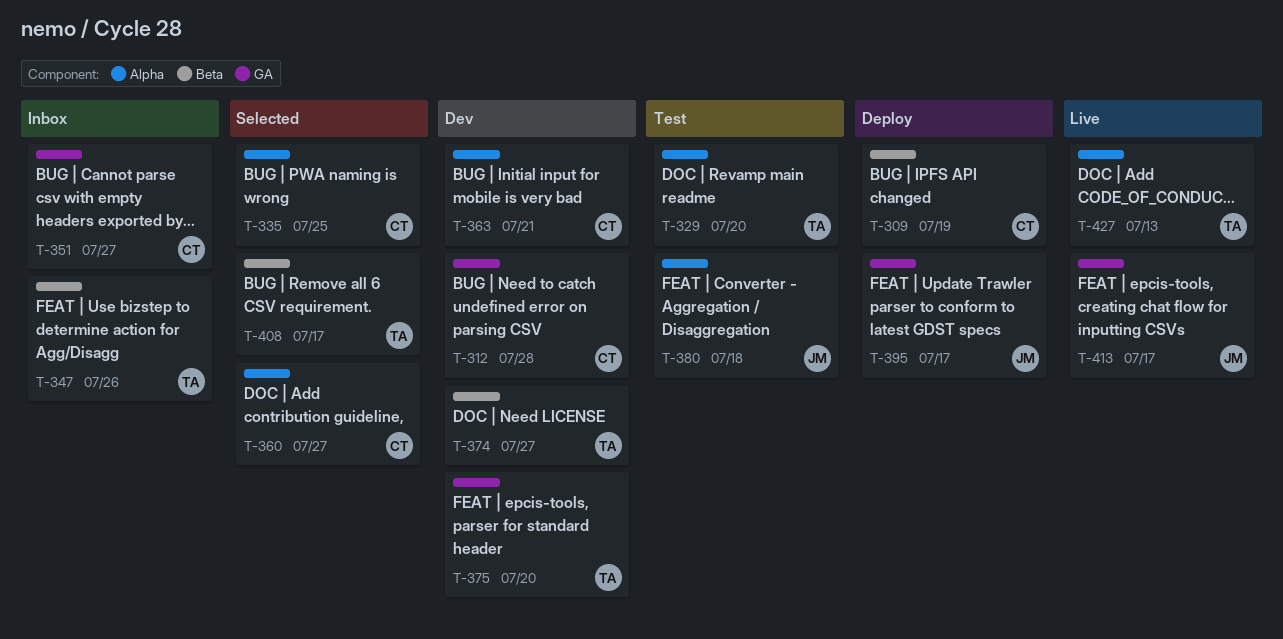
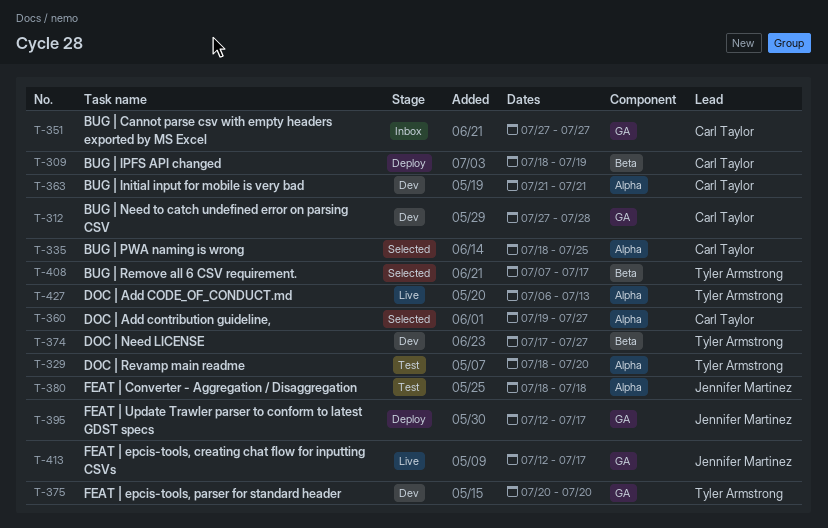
T-347: present -> none

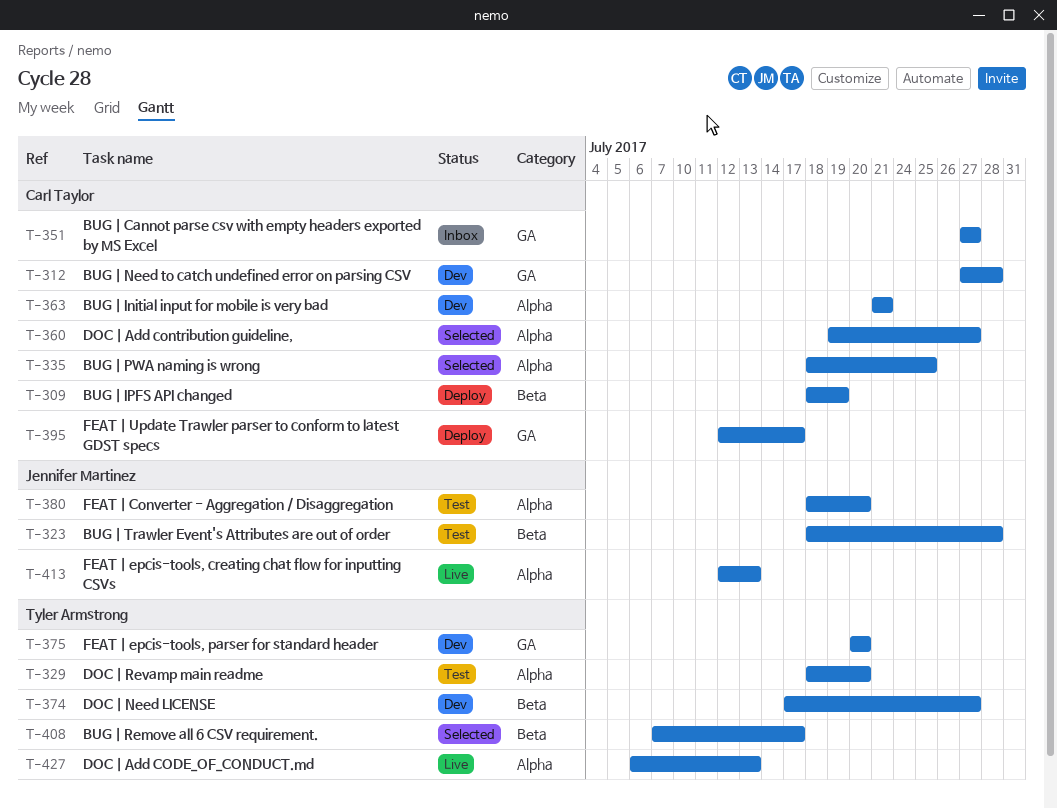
T-323: none -> present
T-380, due: Jul 18 -> Jul 20
T-395, owner: Jennifer Martinez -> Carl Taylor
T-413, label: GA -> Alpha
T-413, due: Jul 17 -> Jul 13

